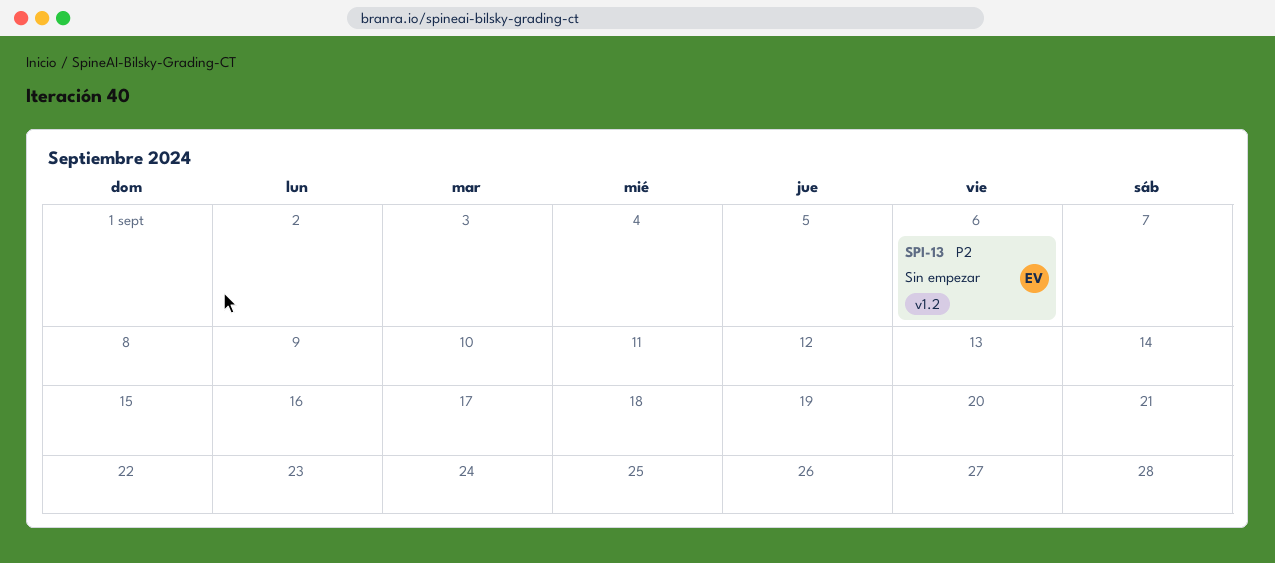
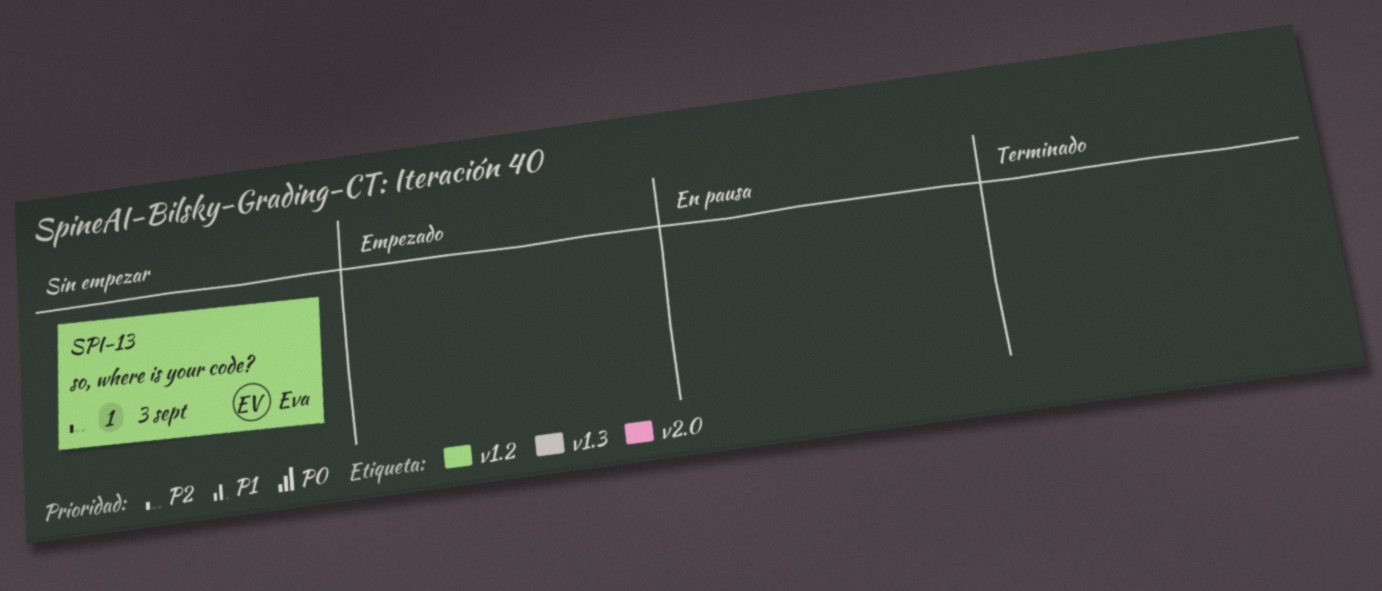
SPI-13, due: Sep 6 -> Sep 3

